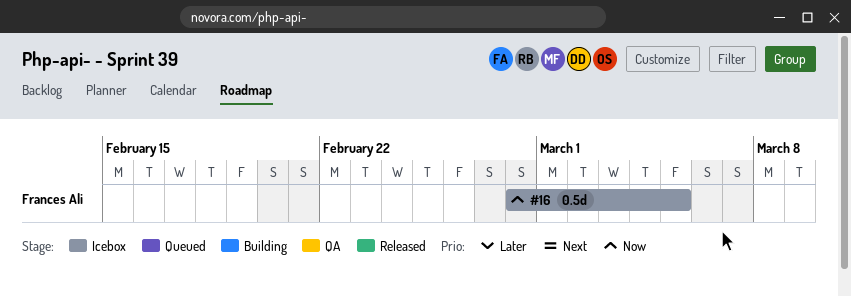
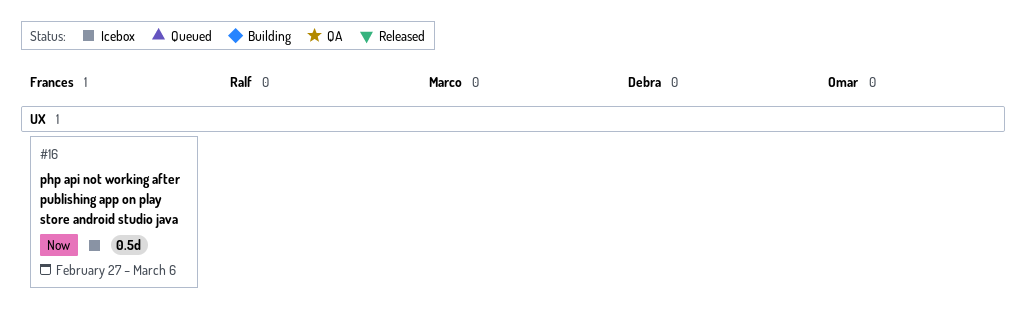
#16, start: Feb 28 -> Feb 27
#16, due: Mar 5 -> Mar 6

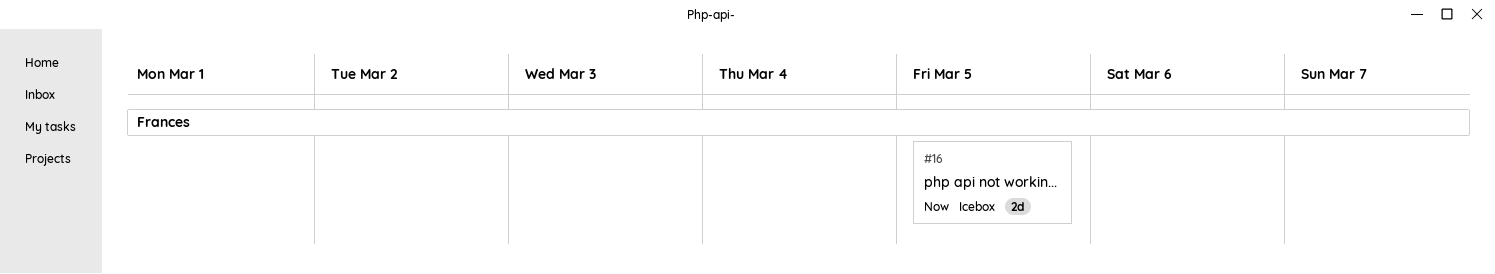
#16, estimate: 0.5d -> 2d
#16, due: Mar 6 -> Mar 5

